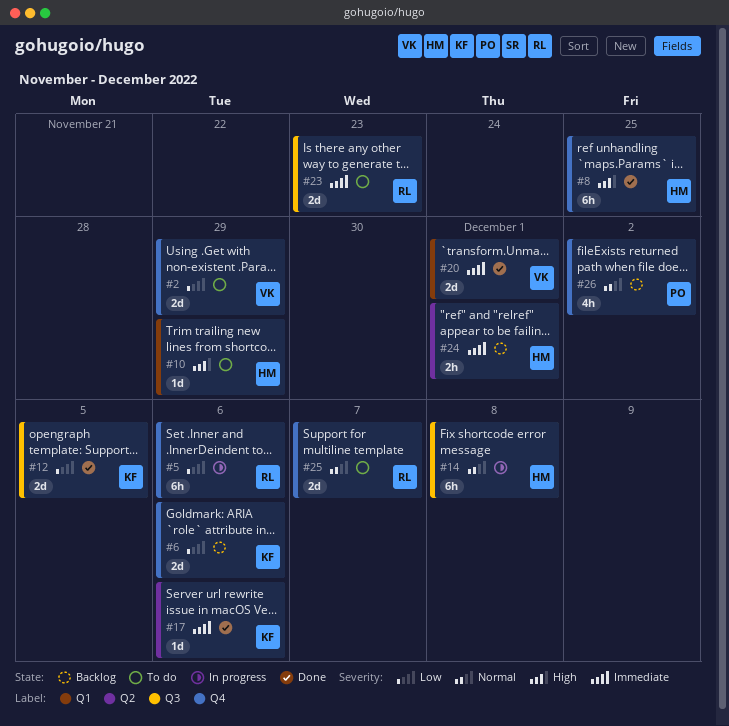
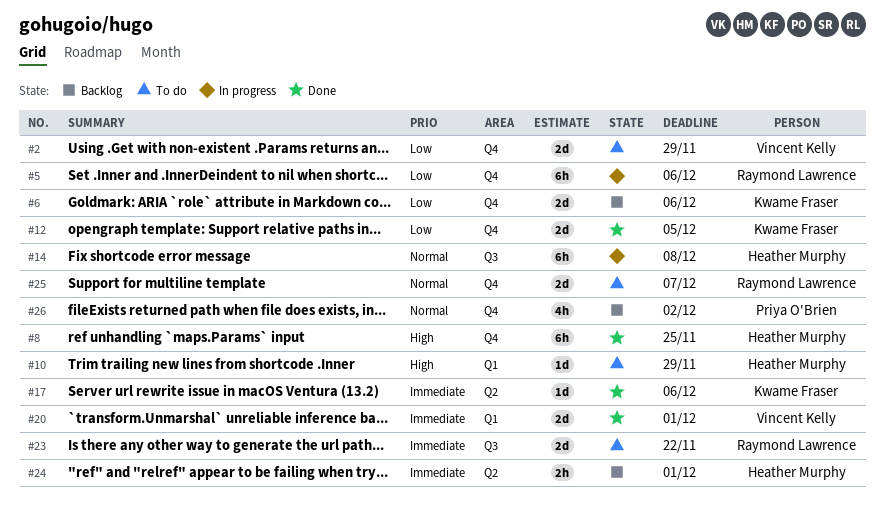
#12, label: Q3 -> Q4
#23, due: Nov 23 -> Nov 22

